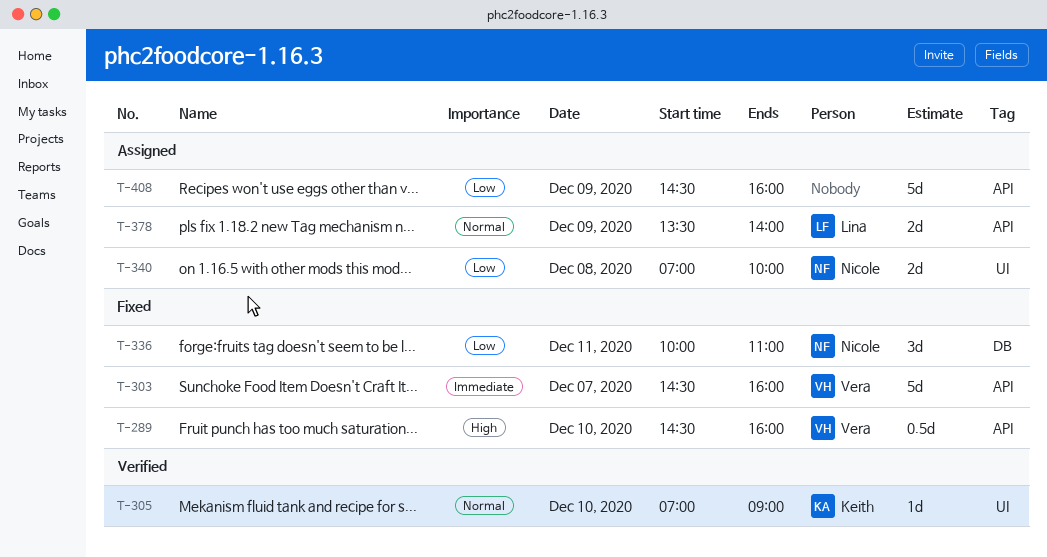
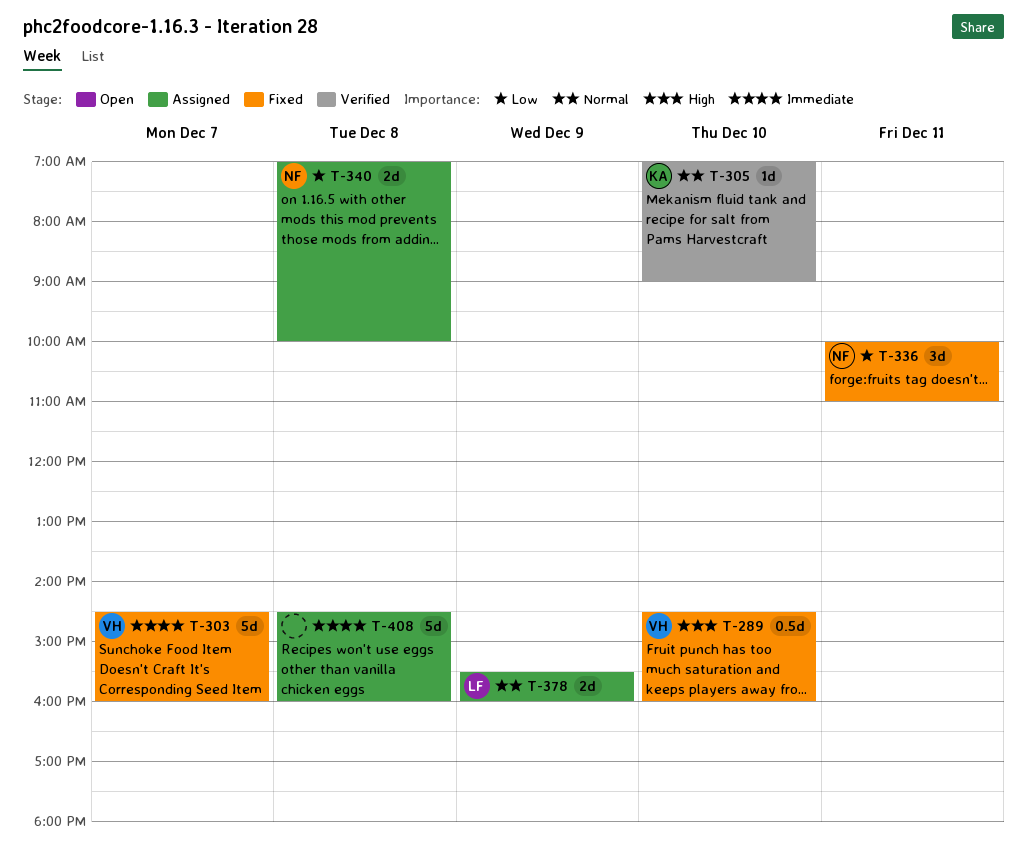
T-378, begins: 13:30 -> 15:30
T-378, ends: 14:00 -> 16:00
T-408, priority: Low -> Immediate
T-408, day: Dec 9 -> Dec 8

